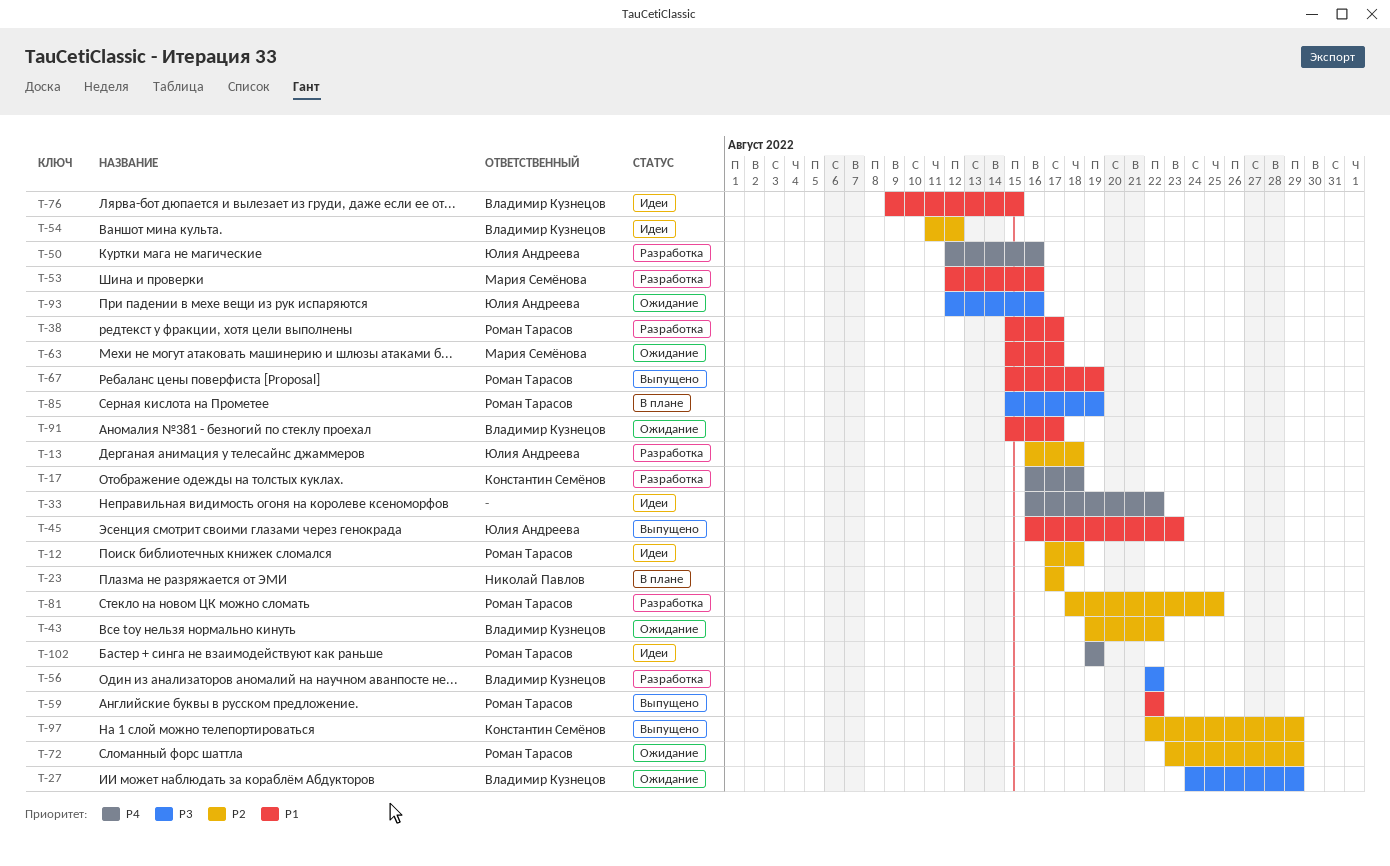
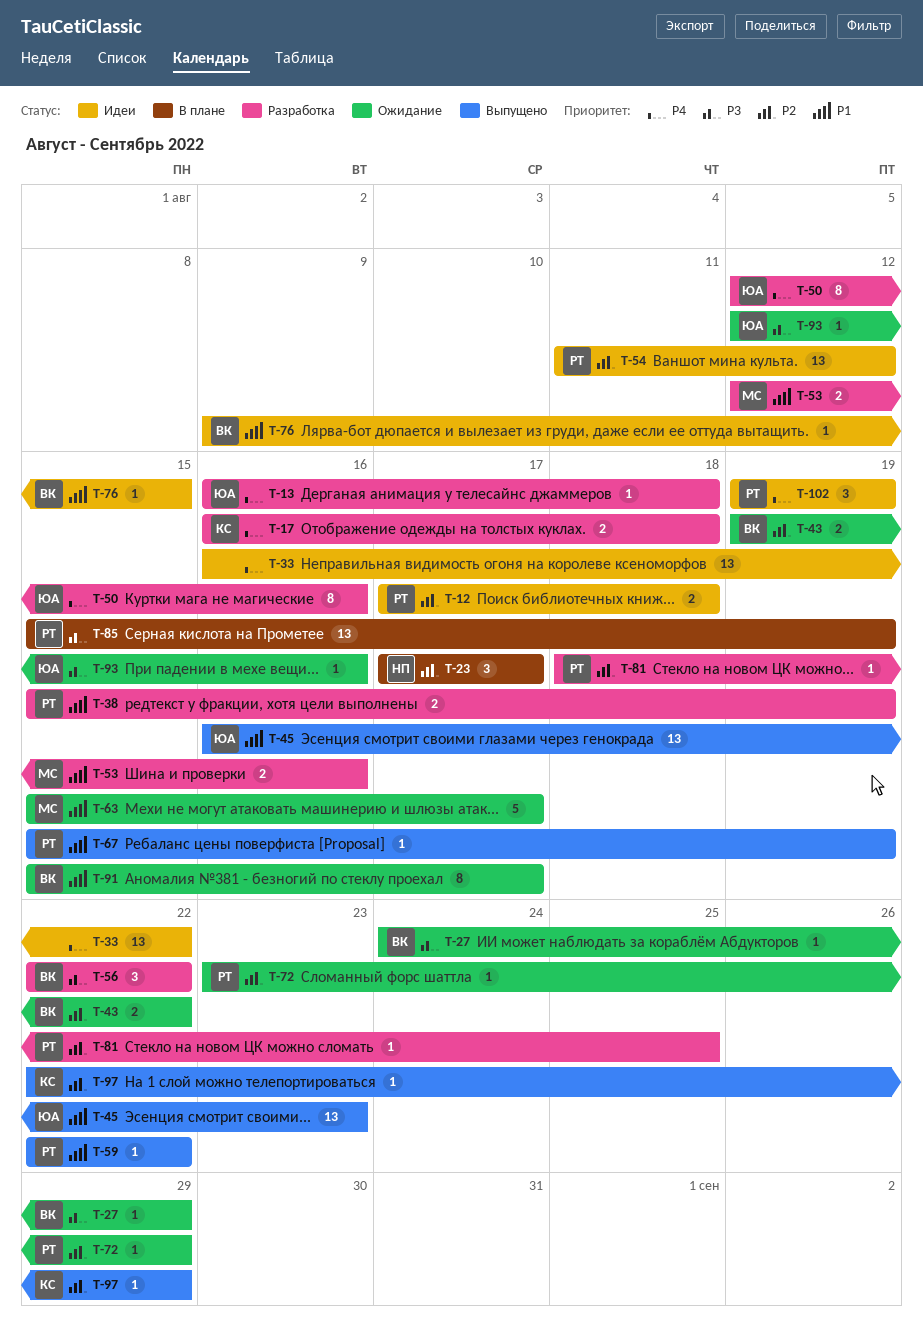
T-13, priority: P2 -> P4
T-38, due: Aug 17 -> Aug 19
T-54, owner: Владимир Кузнецов -> Роман Тарасов

